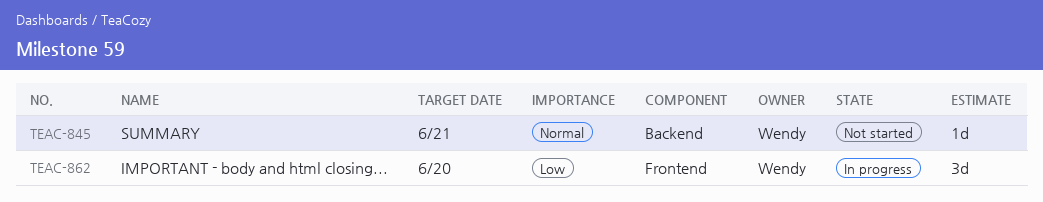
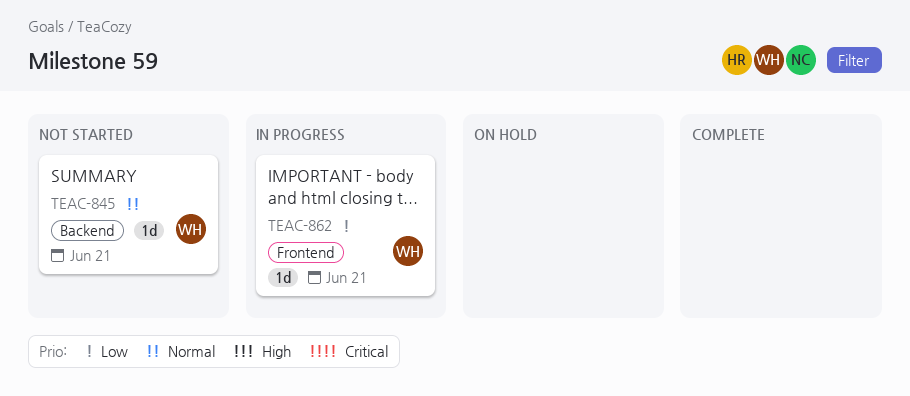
TEAC-862, estimate: 3d -> 1d
TEAC-862, due: Jun 20 -> Jun 21

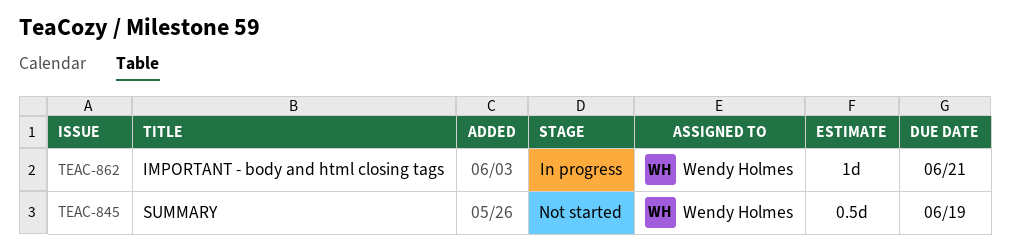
TEAC-845, estimate: 1d -> 0.5d
TEAC-845, due: Jun 21 -> Jun 19

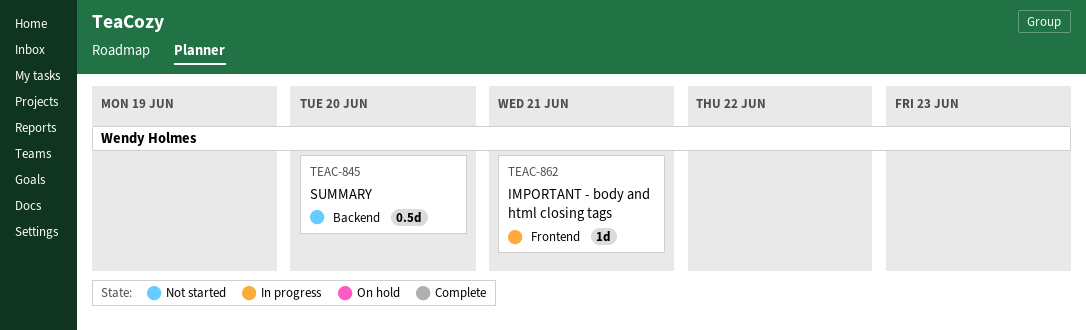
TEAC-845, due: Jun 19 -> Jun 20

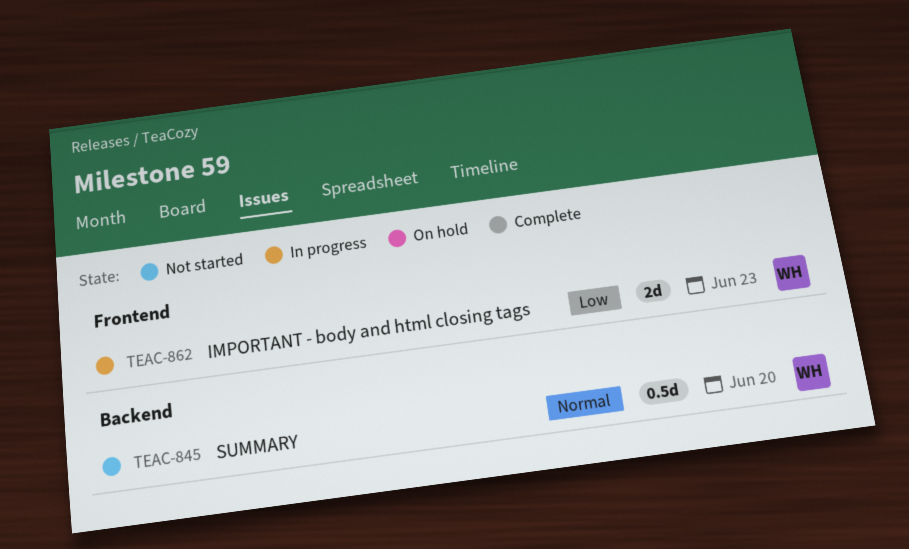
TEAC-862, estimate: 1d -> 2d
TEAC-862, due: Jun 21 -> Jun 23

